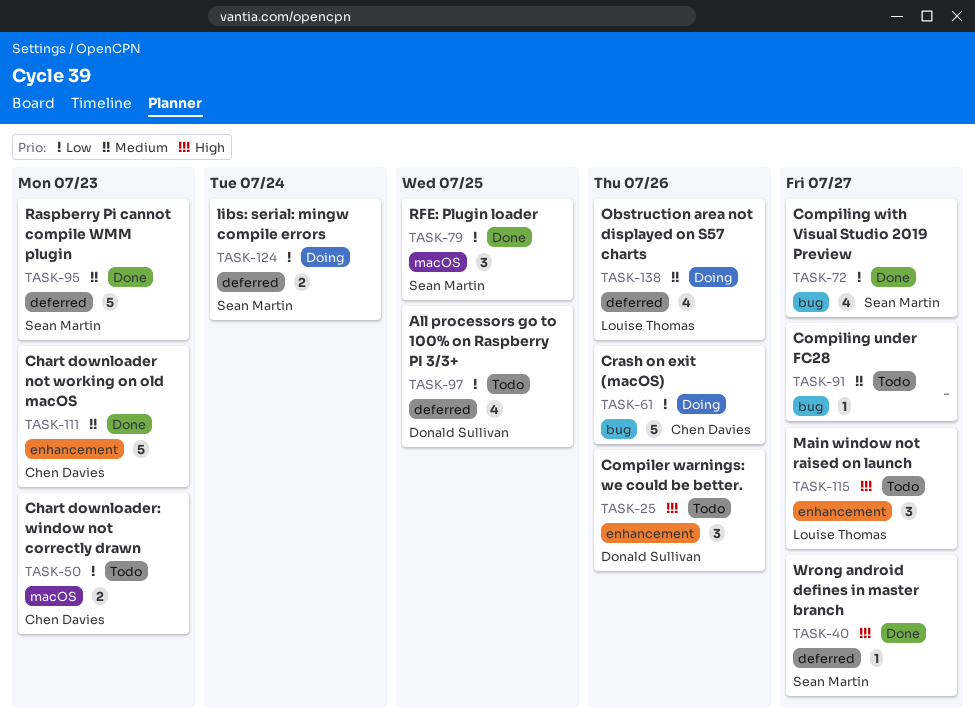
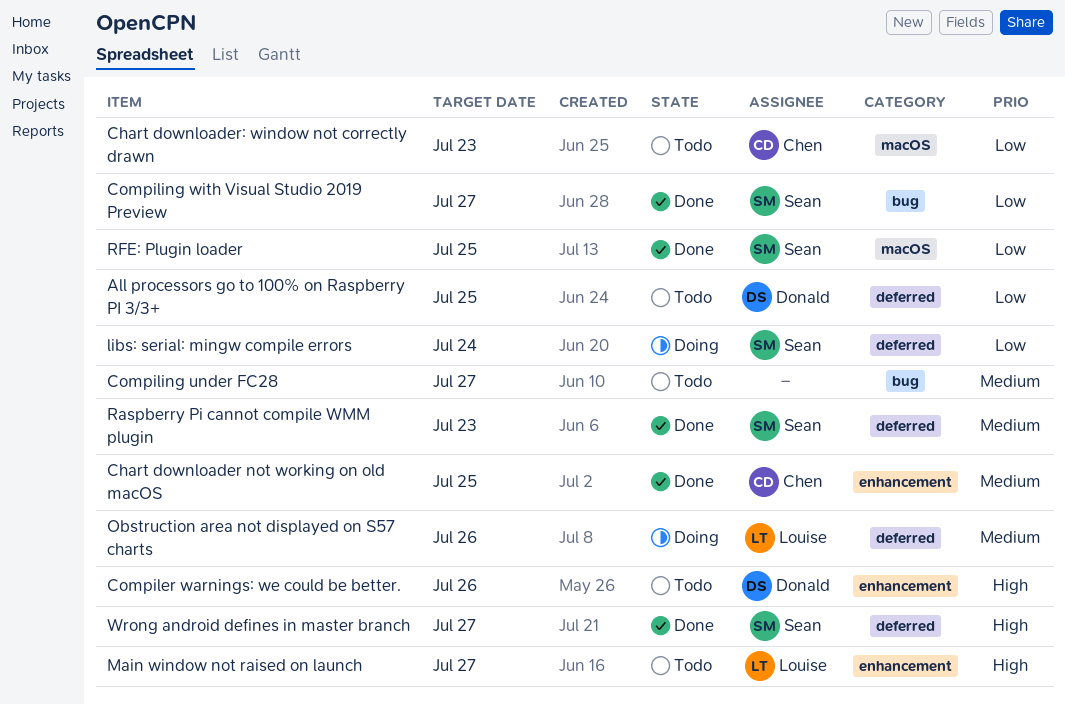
Chart downloader not working on old macOS, due: Jul 23 -> Jul 25
Crash on exit (macOS): present -> none

